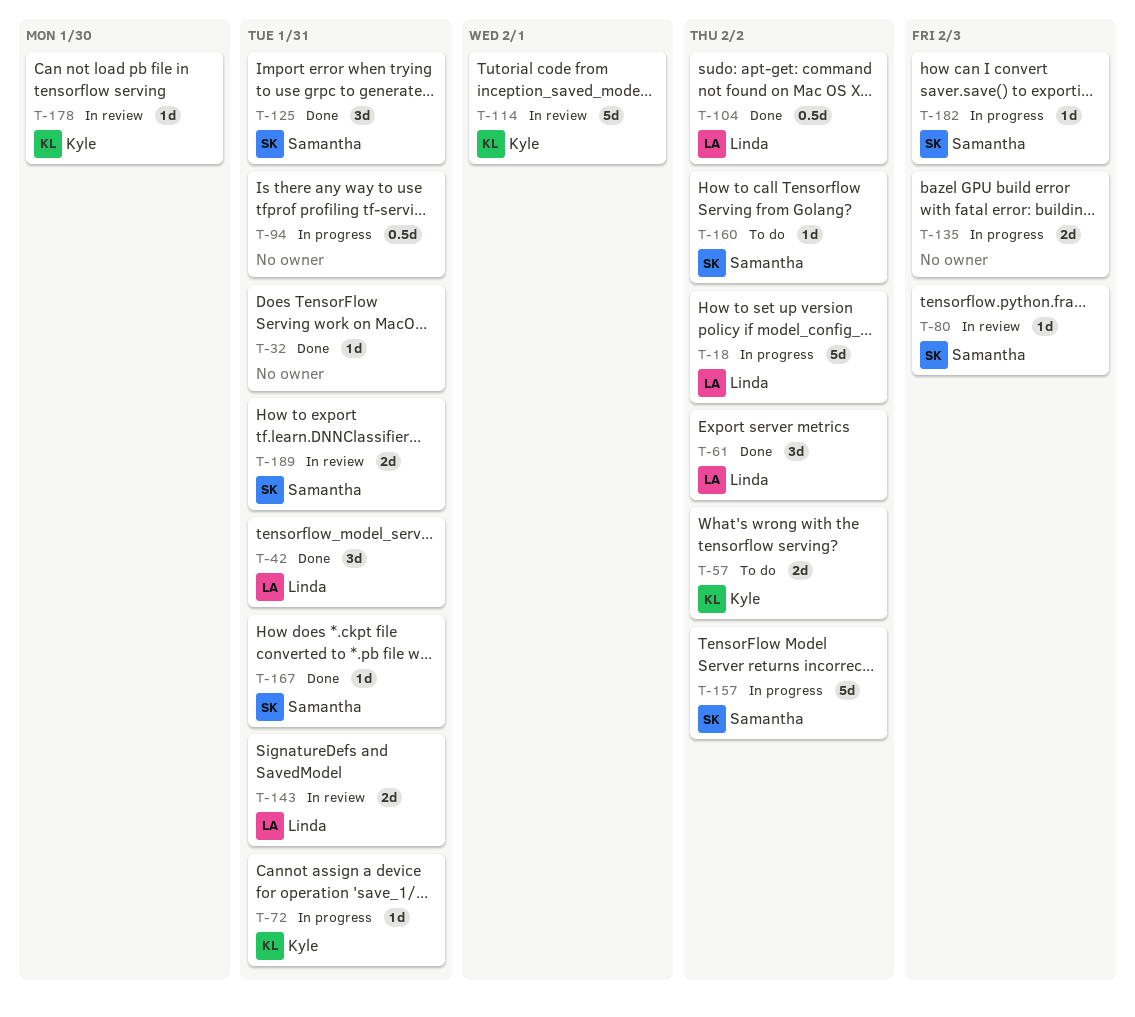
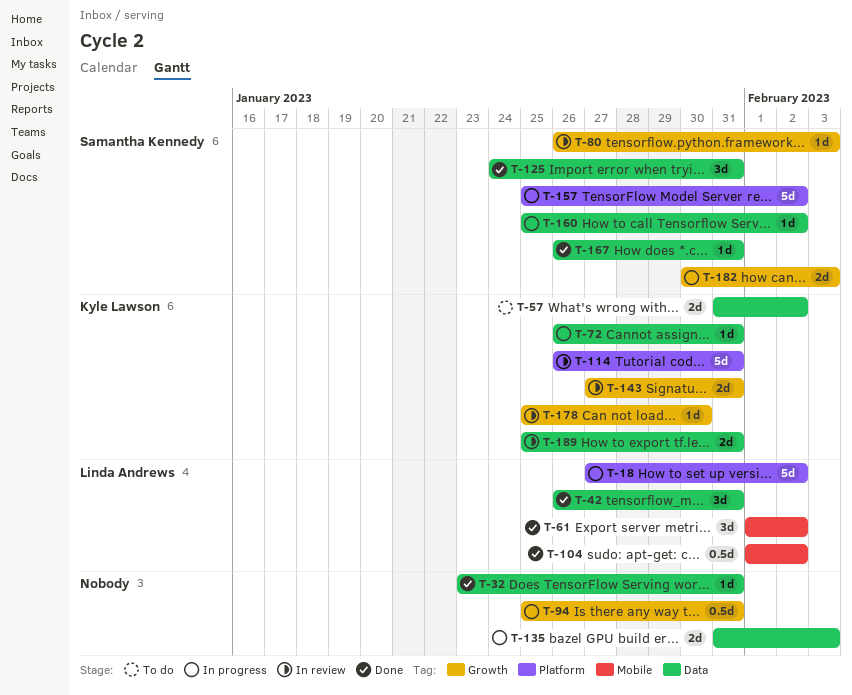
T-114, due: Feb 1 -> Jan 31
T-143, owner: Linda Andrews -> Kyle Lawson
T-160, status: To do -> In progress
T-182, estimate: 1d -> 2d
T-189, owner: Samantha Kennedy -> Kyle Lawson

